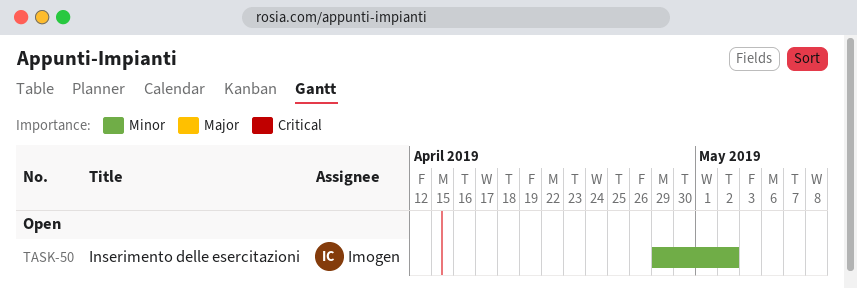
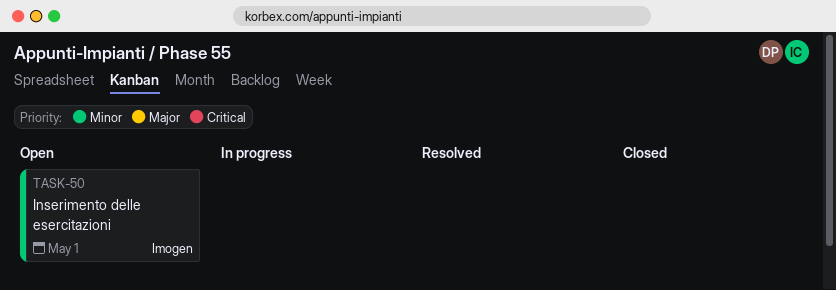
TASK-50, due: May 2 -> May 1

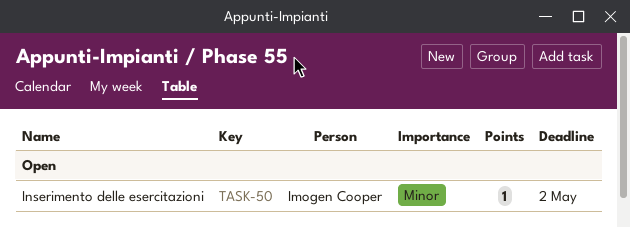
TASK-50, due: May 1 -> May 2

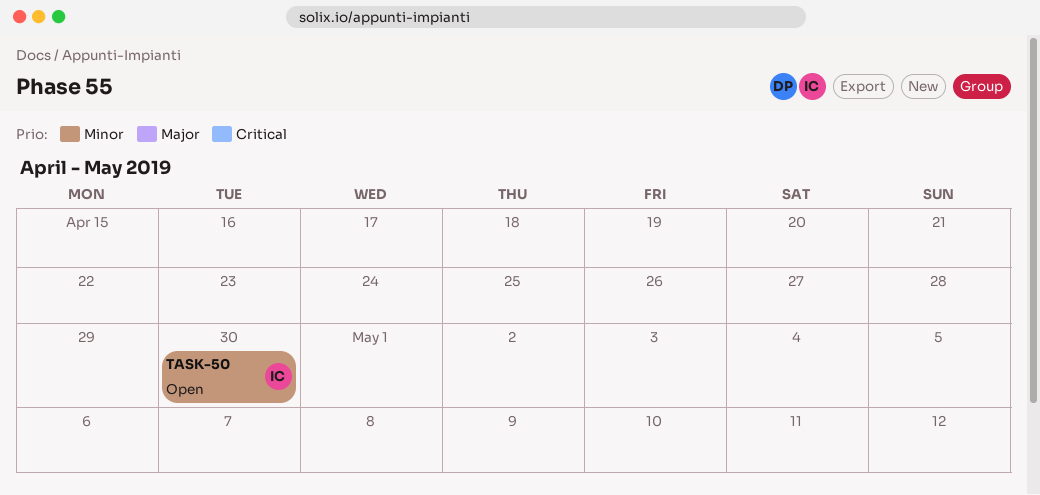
TASK-50, due: May 2 -> Apr 30

